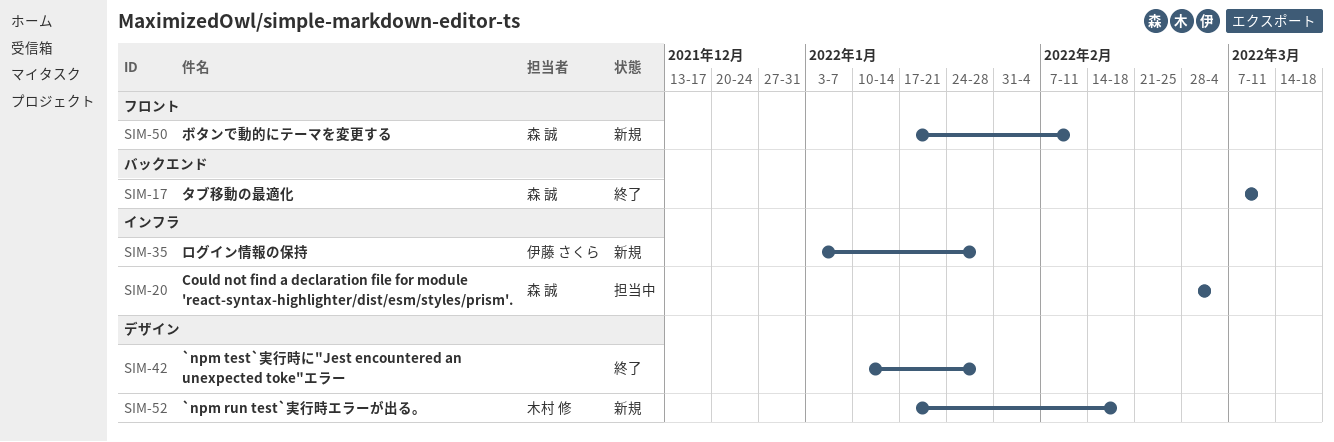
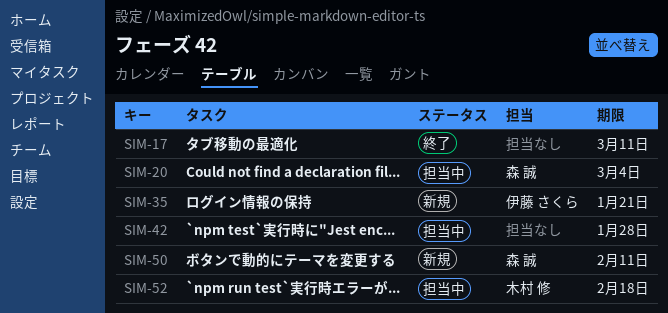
SIM-17, owner: 森 誠 -> none
SIM-35, due: Jan 28 -> Jan 21
SIM-42, status: 終了 -> 担当中
SIM-52, status: 新規 -> 担当中

